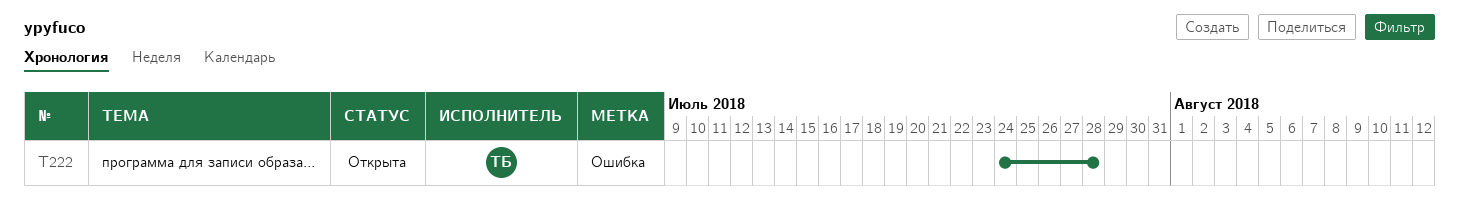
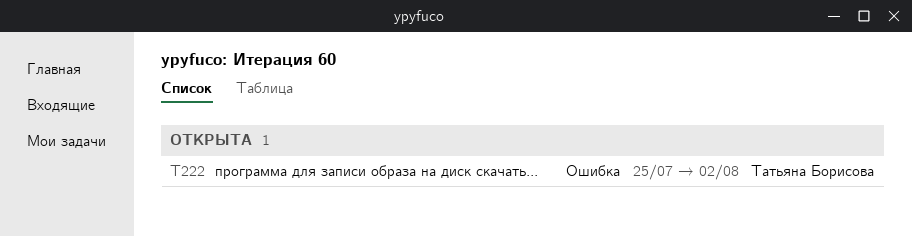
T222, start: Jul 24 -> Jul 25
T222, due: Jul 28 -> Aug 2

